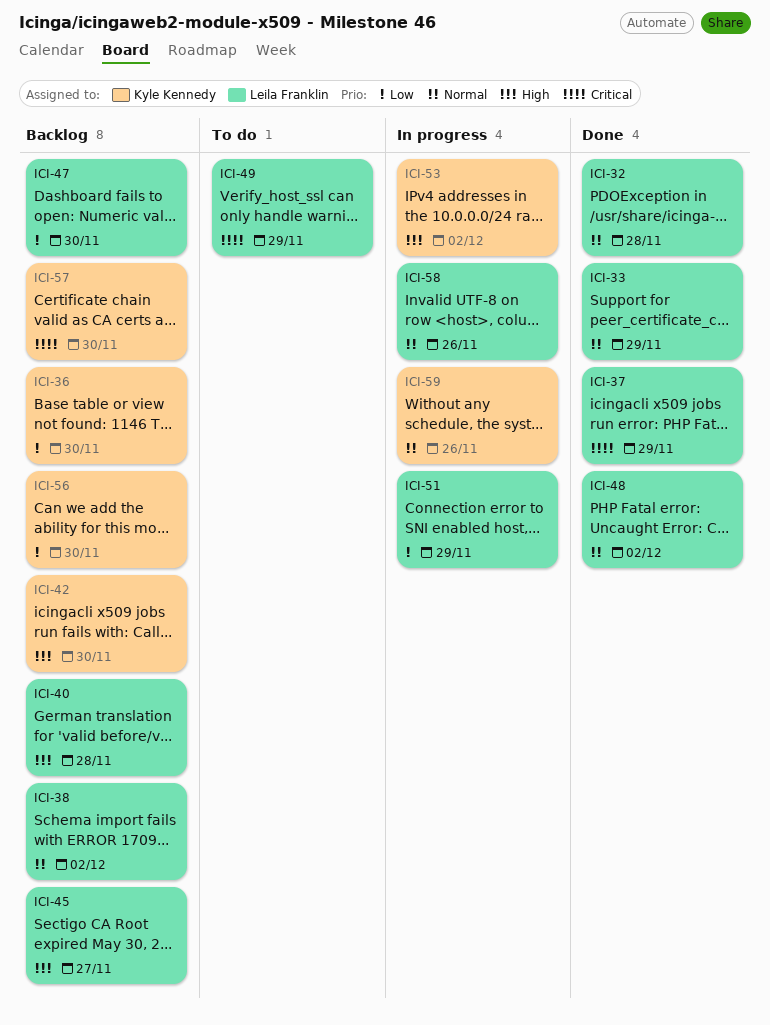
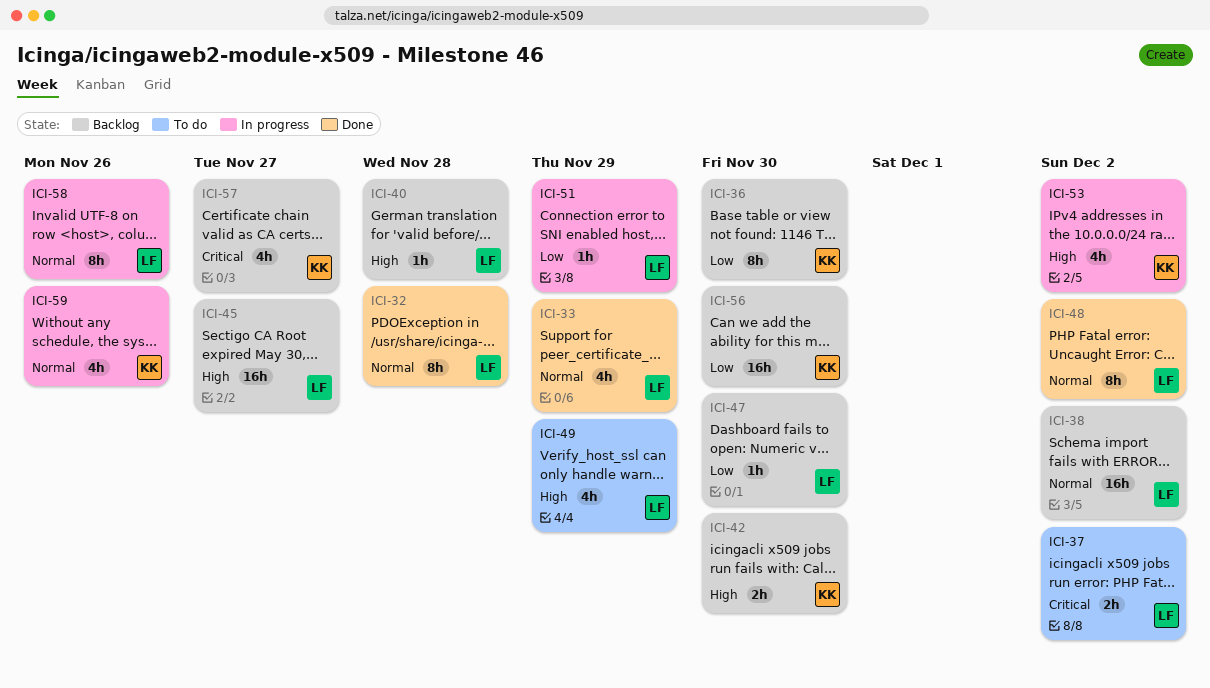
ICI-37, status: Done -> To do
ICI-37, due: Nov 29 -> Dec 2
ICI-49, priority: Critical -> High
ICI-57, due: Nov 30 -> Nov 27

